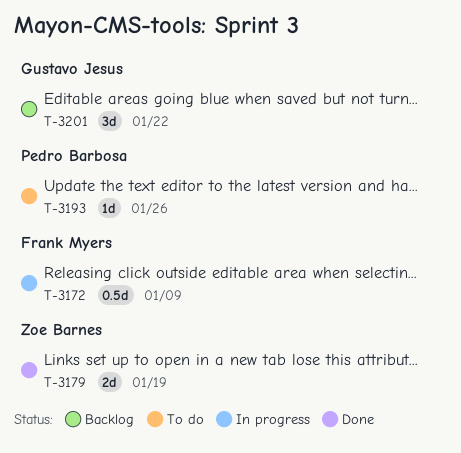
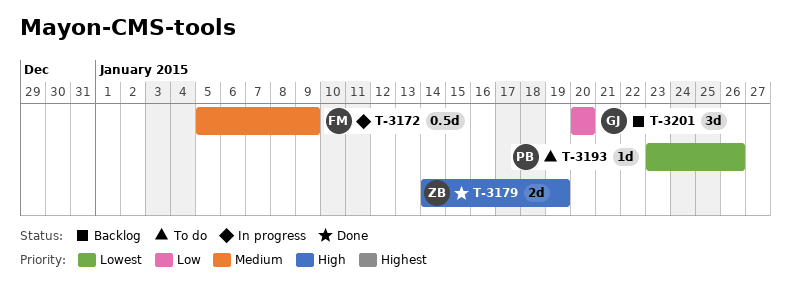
T-3201, due: Jan 22 -> Jan 20

